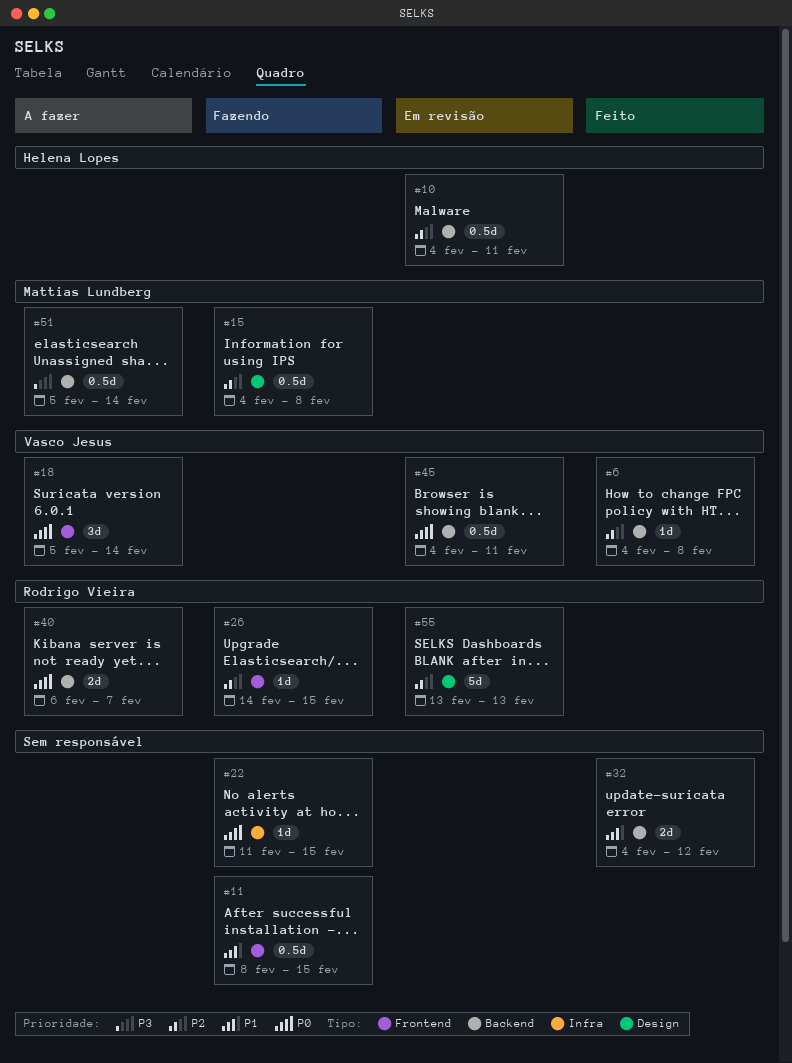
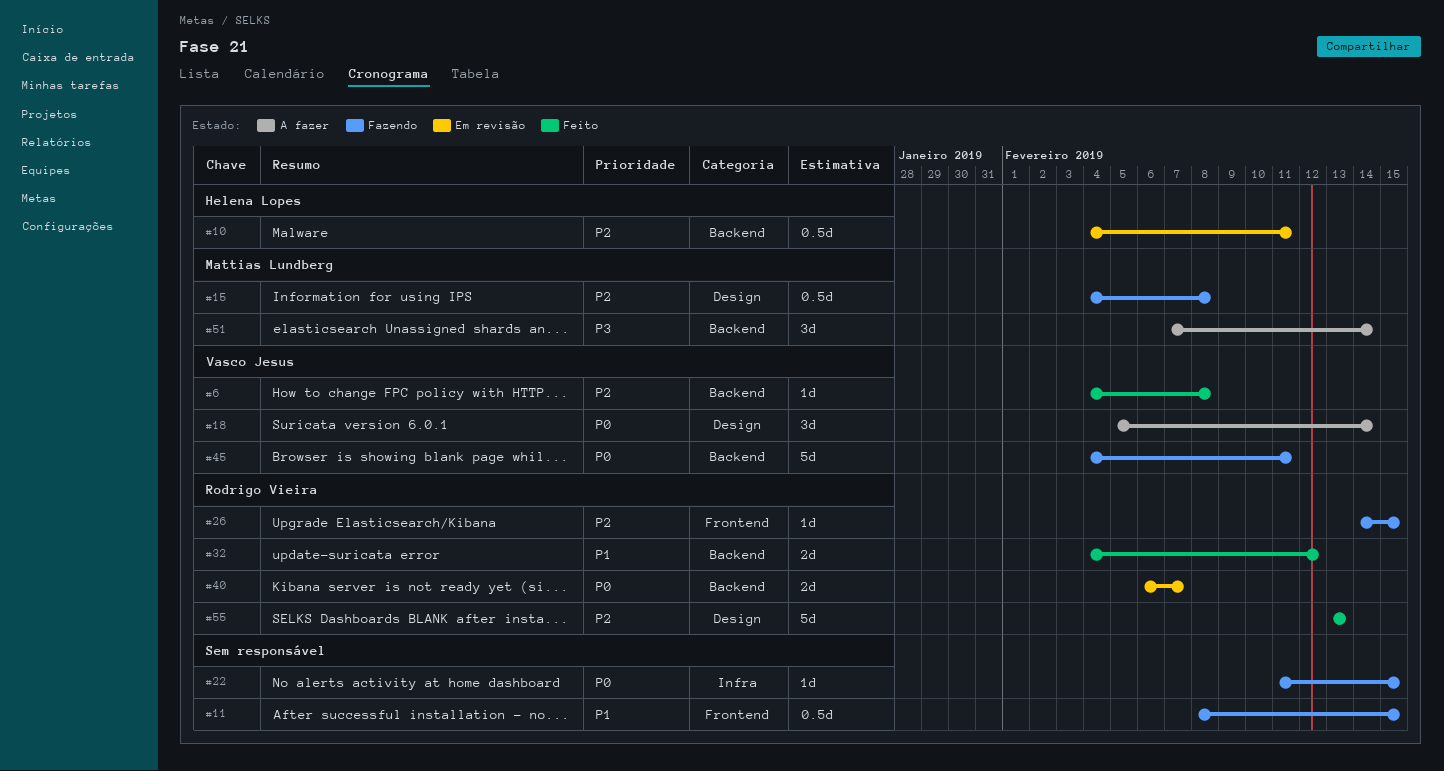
#18, label: Frontend -> Design
#32, owner: none -> Rodrigo Vieira
#40, status: A fazer -> Em revisão
#45, status: Em revisão -> Fazendo
#45, estimate: 0.5d -> 5d
#51, estimate: 0.5d -> 3d
#51, start: Feb 5 -> Feb 7
#55, status: Em revisão -> Feito

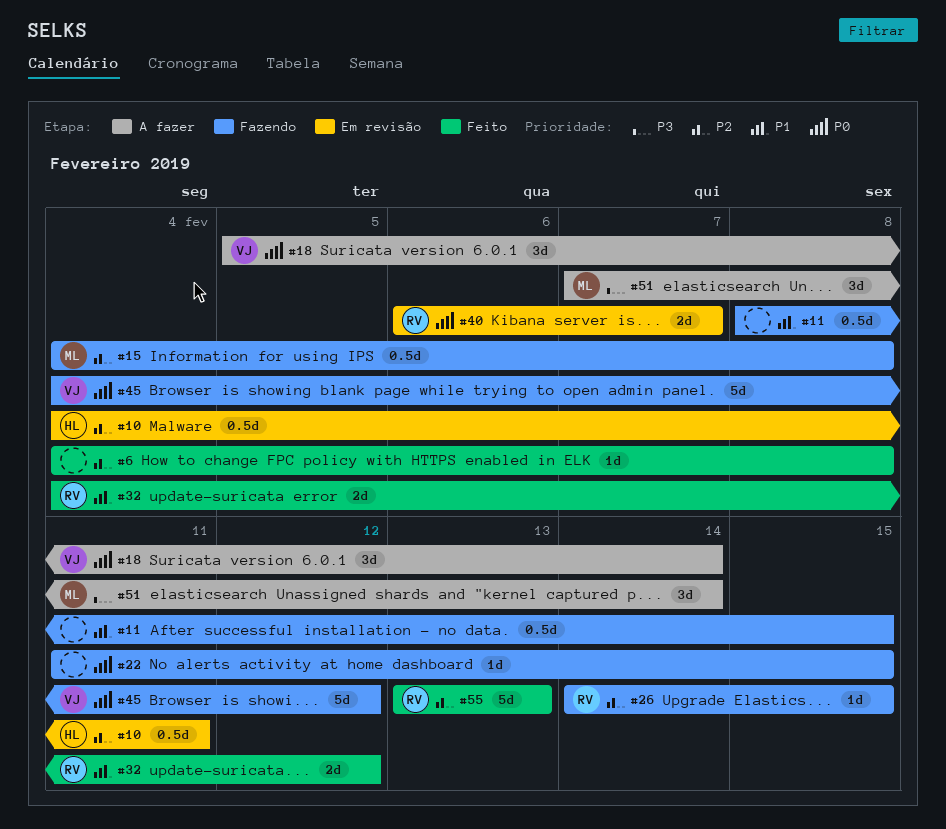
#6, owner: Vasco Jesus -> none
#45, due: Feb 11 -> Feb 12

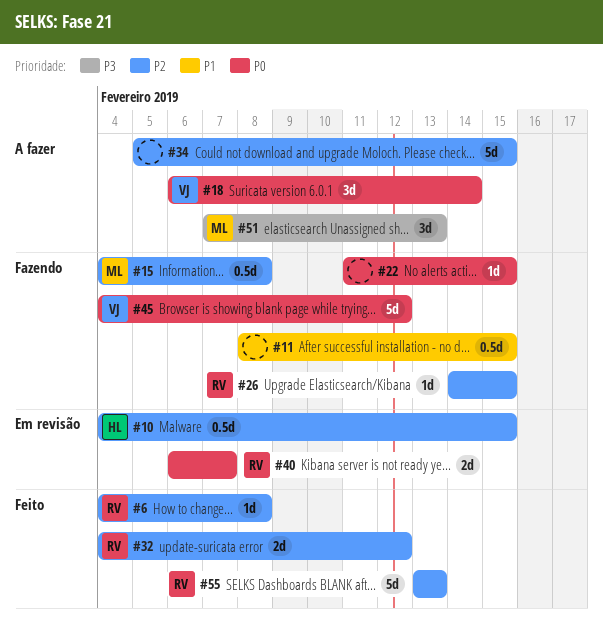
#6, owner: none -> RV
#10, due: Feb 11 -> Feb 15
#18, start: Feb 5 -> Feb 6
#32, priority: P1 -> P2
#34: none -> present
#51, due: Feb 14 -> Feb 13

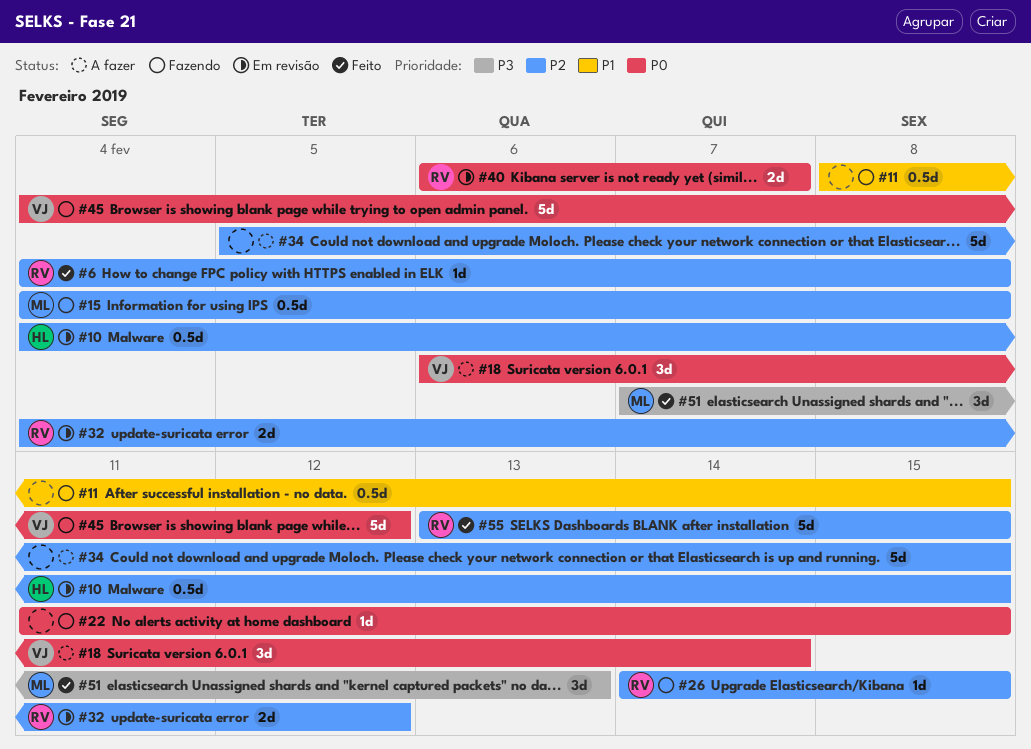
#32, status: Feito -> Em revisão
#51, status: A fazer -> Feito
#55, due: Feb 13 -> Feb 15

